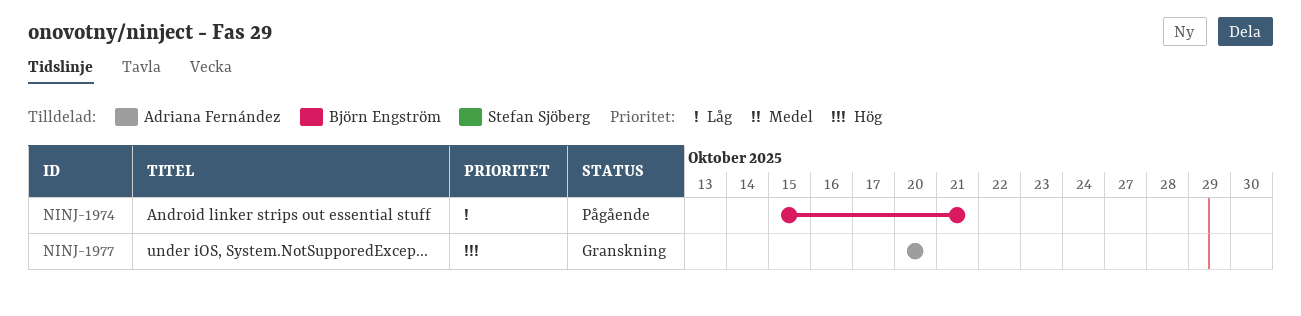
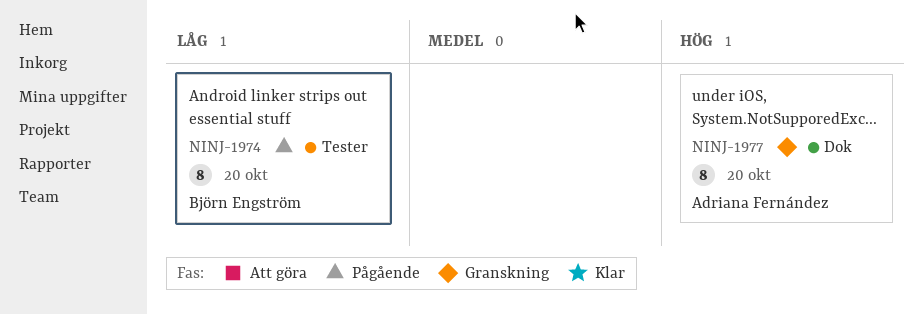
NINJ-1974, due: Oct 21 -> Oct 20

